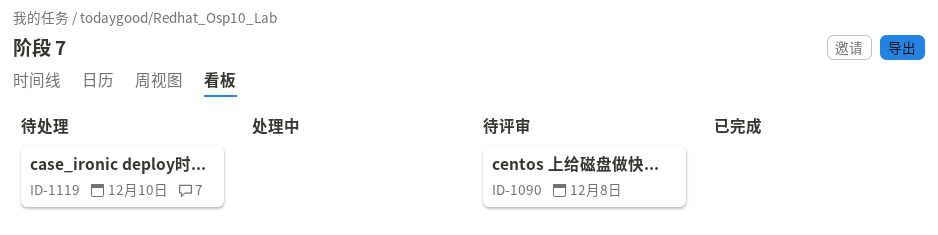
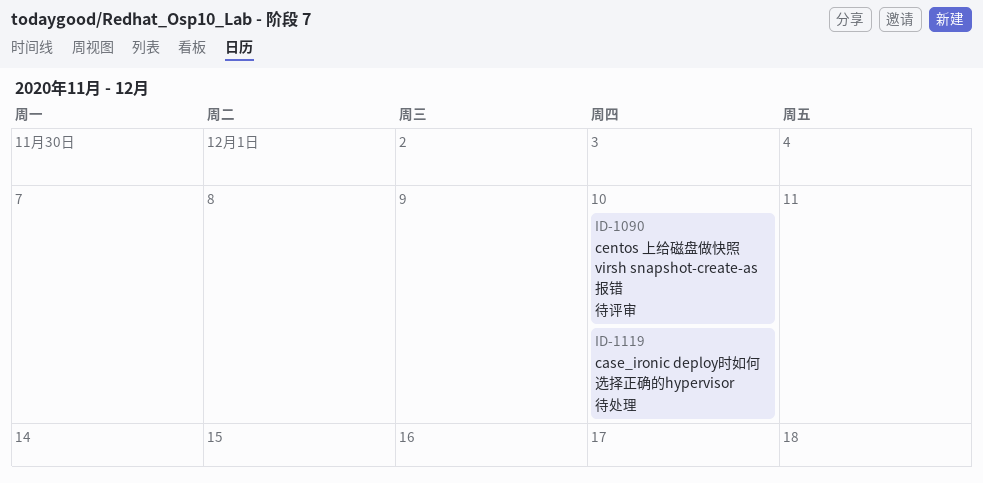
ID-1090, due: Dec 8 -> Dec 10

